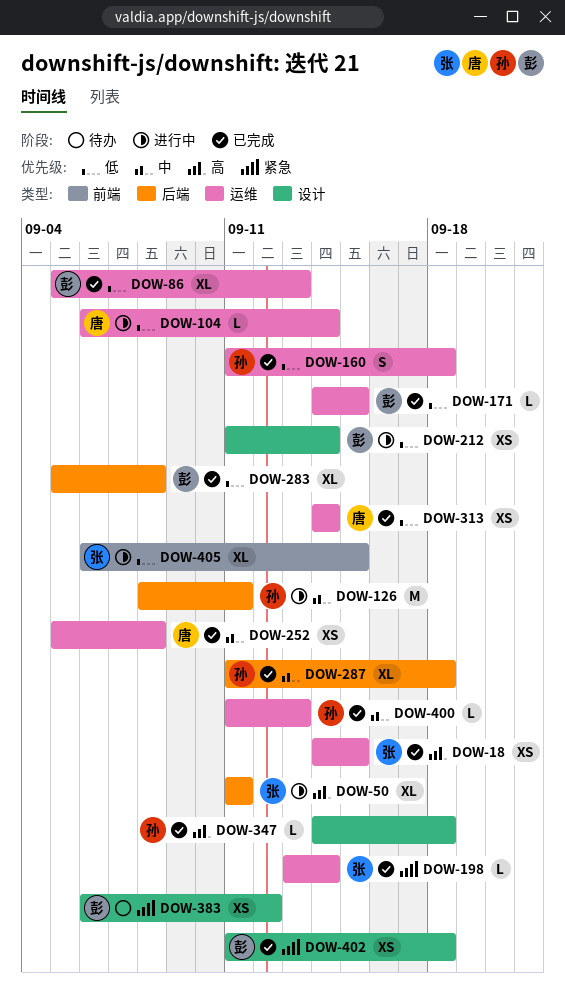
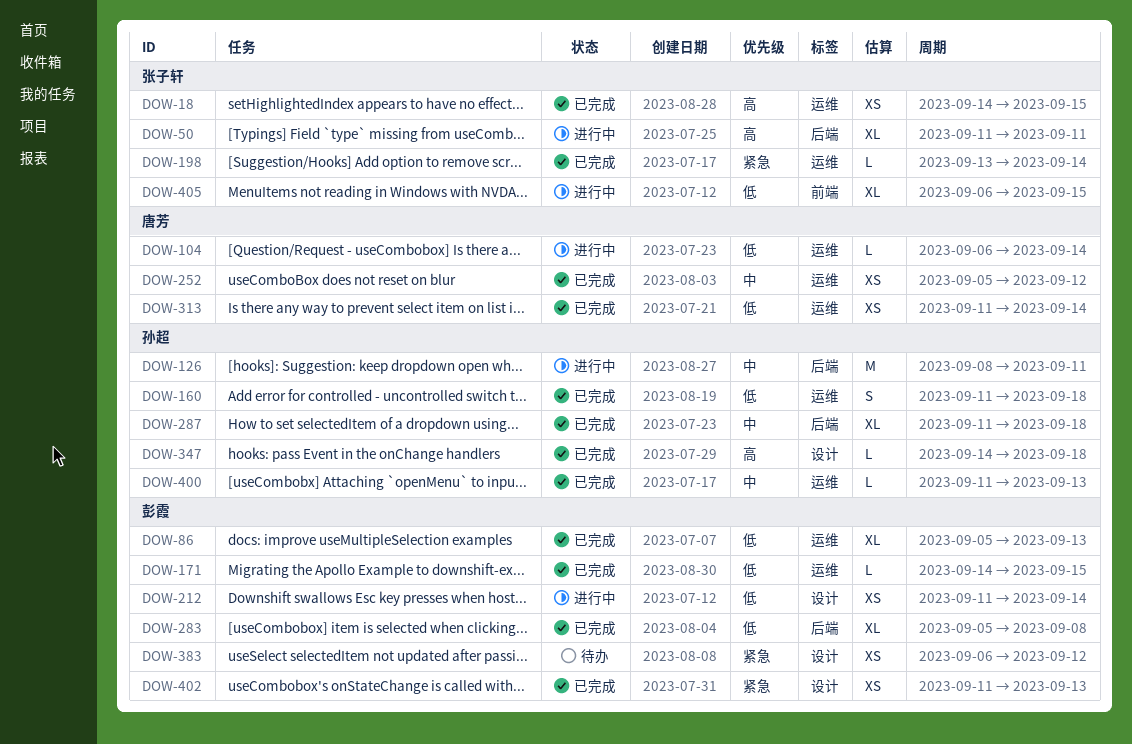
DOW-252, due: Sep 8 -> Sep 12
DOW-313, start: Sep 14 -> Sep 11
DOW-402, due: Sep 18 -> Sep 13

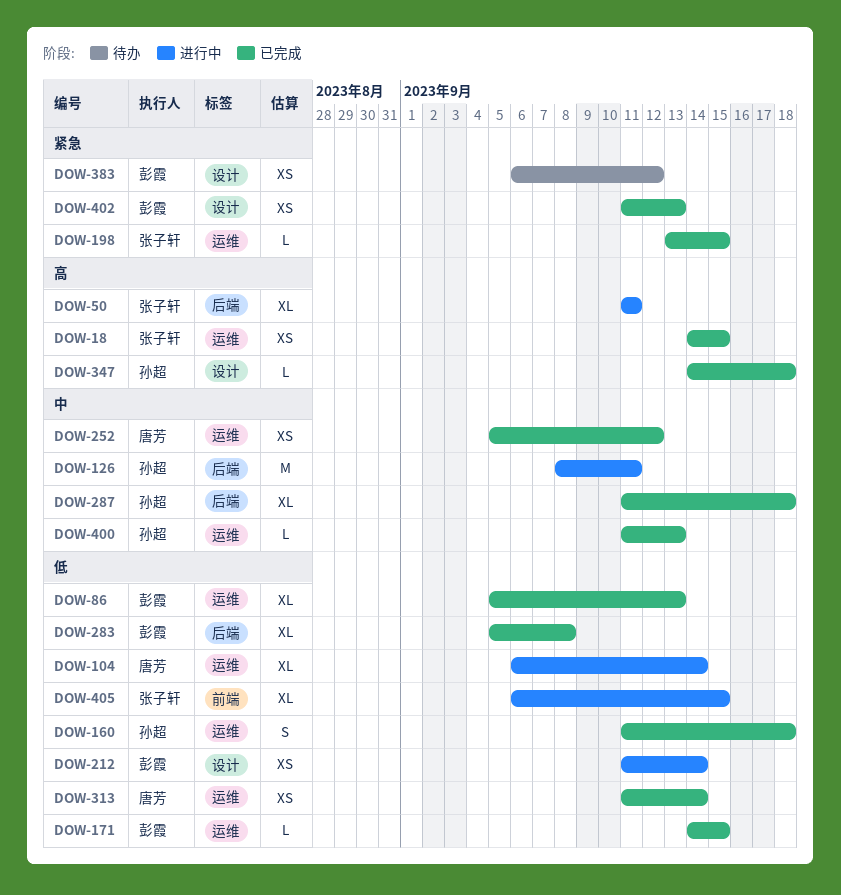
DOW-104, estimate: L -> XL
DOW-198, due: Sep 14 -> Sep 15

